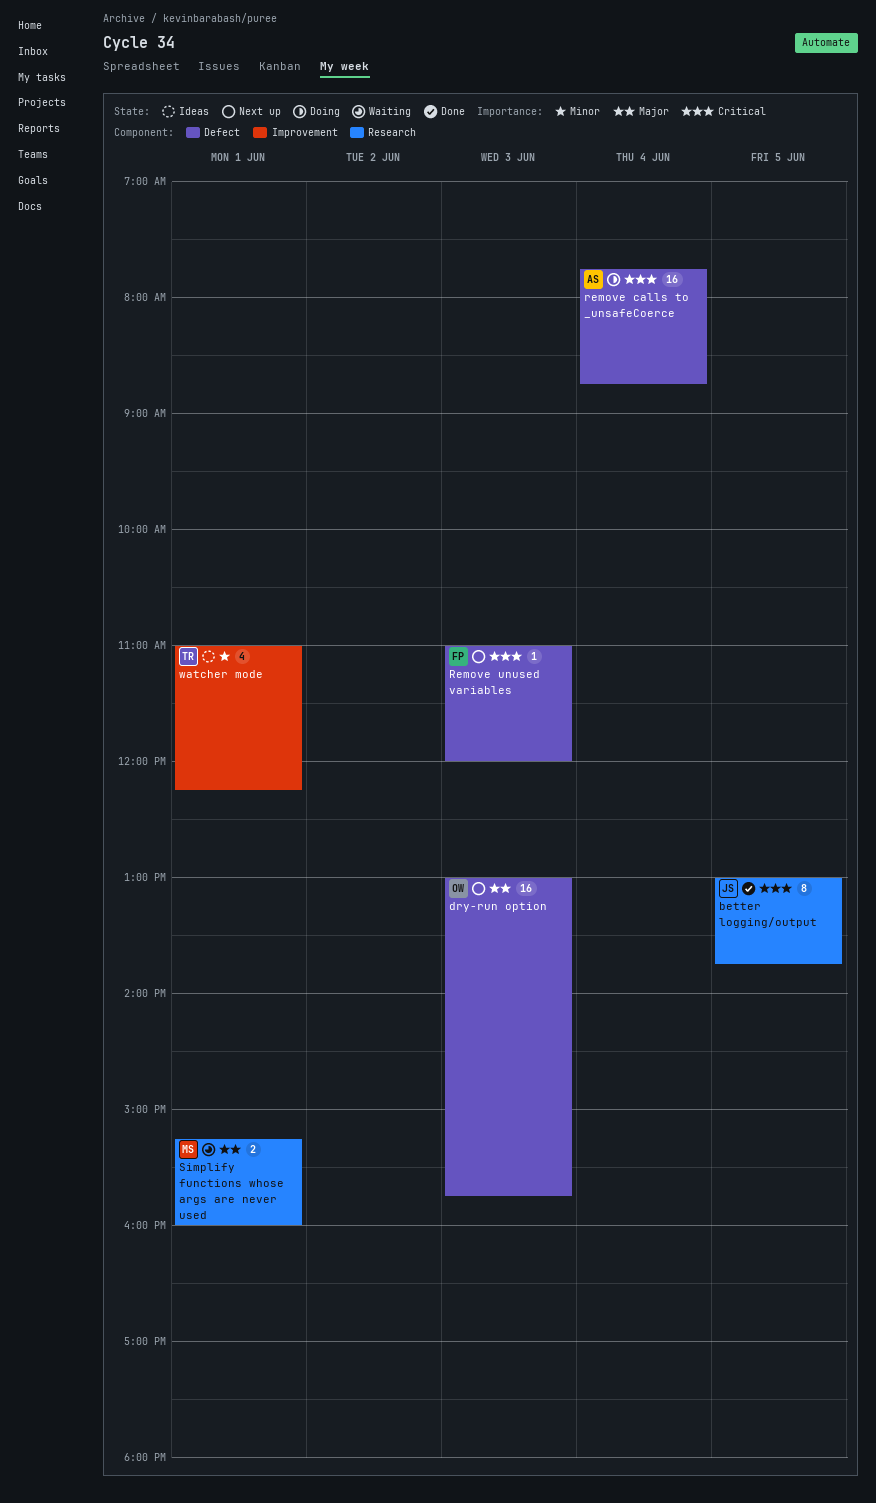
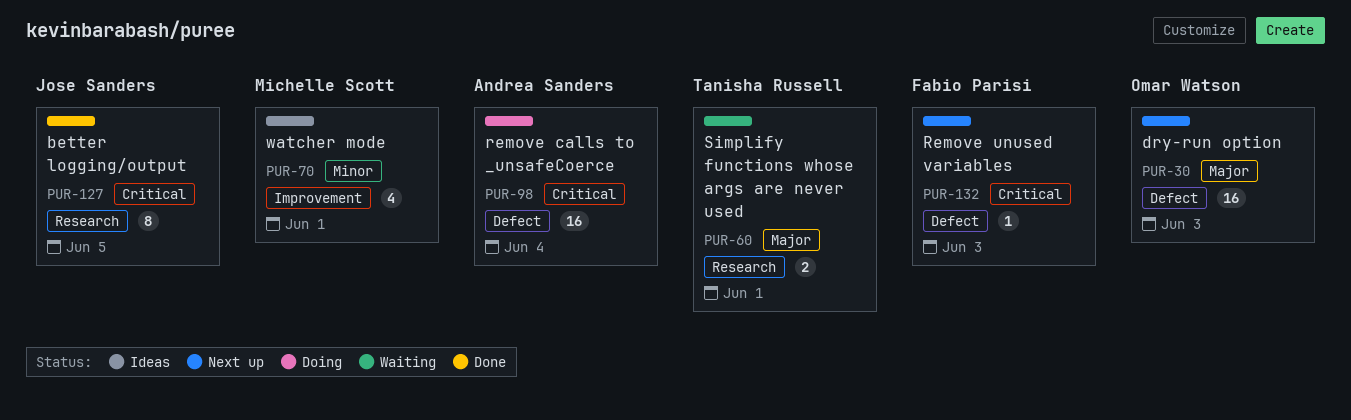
Simplify functions whose args are never used, owner: Michelle Scott -> Tanisha Russell
watcher mode, owner: Tanisha Russell -> Michelle Scott

